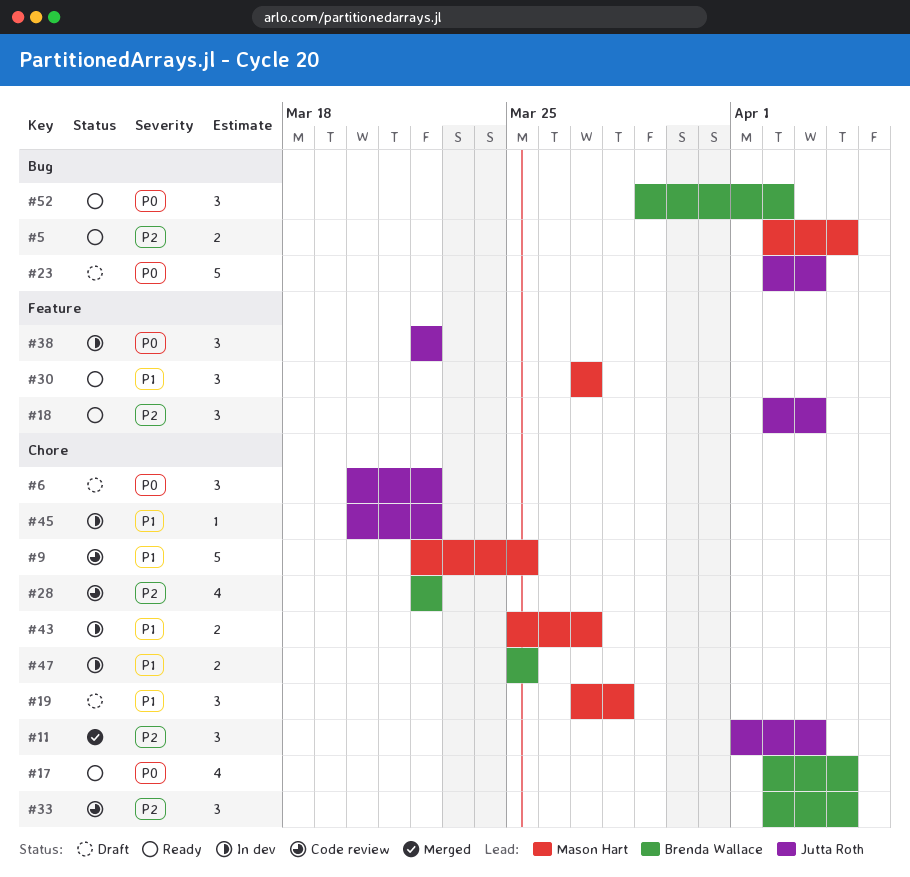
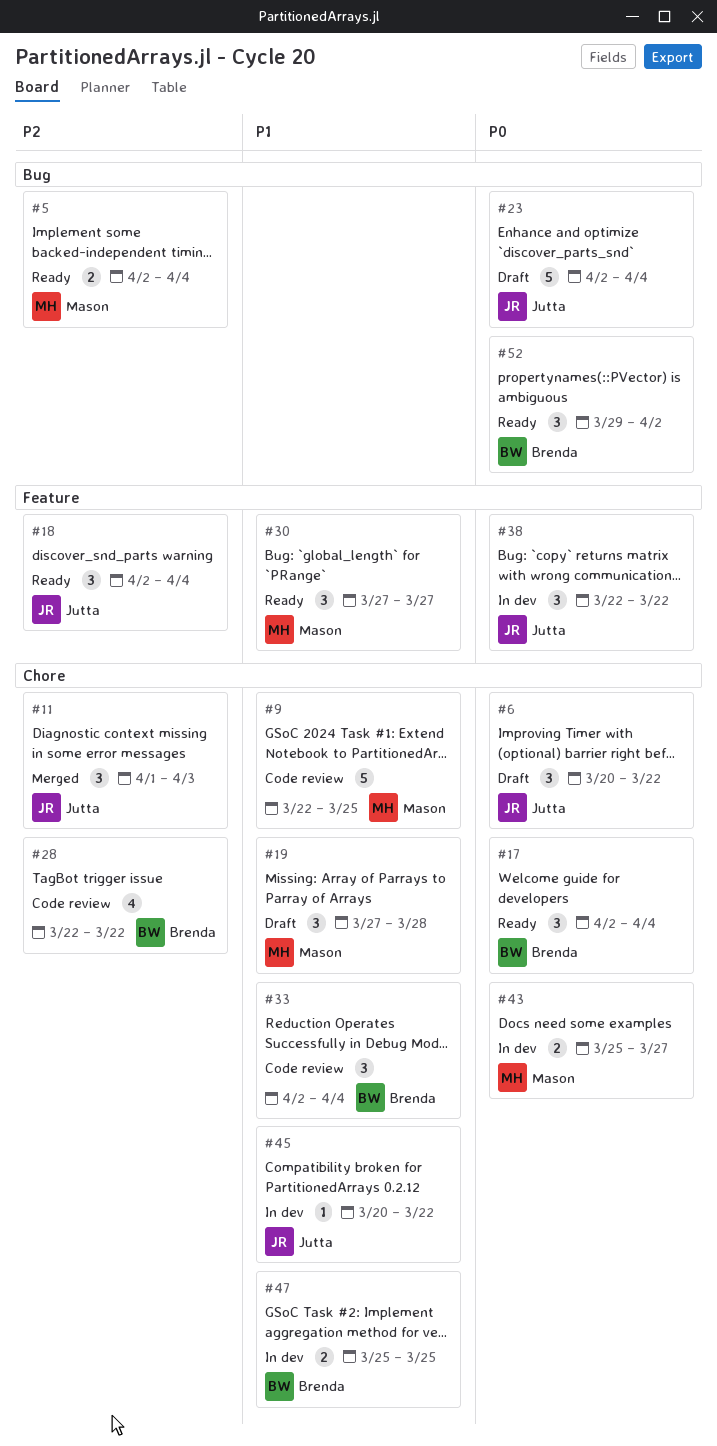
#17, estimate: 4 -> 3
#18, due: Apr 3 -> Apr 4
#23, due: Apr 3 -> Apr 4
#33, priority: P2 -> P1
#43, priority: P1 -> P0

